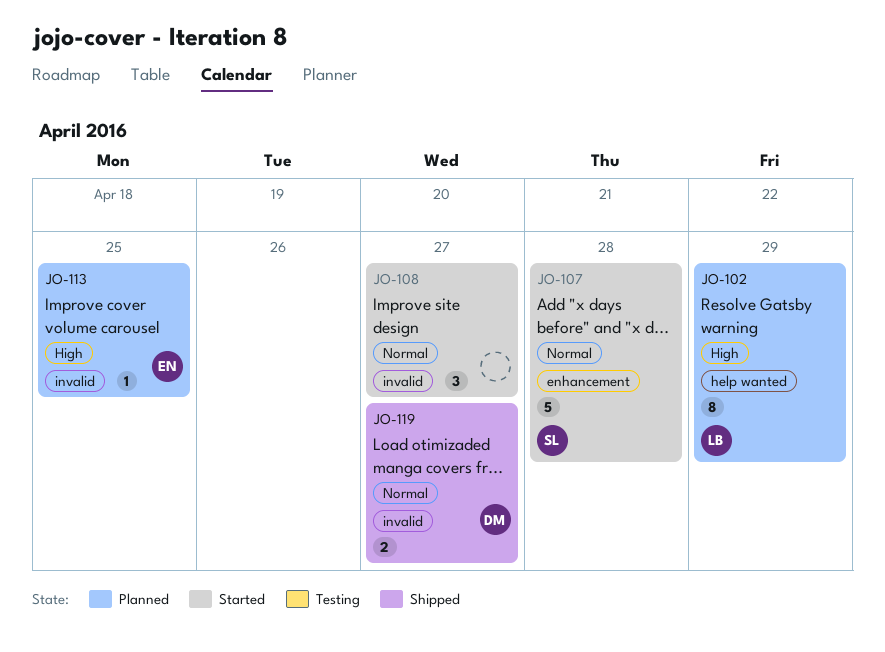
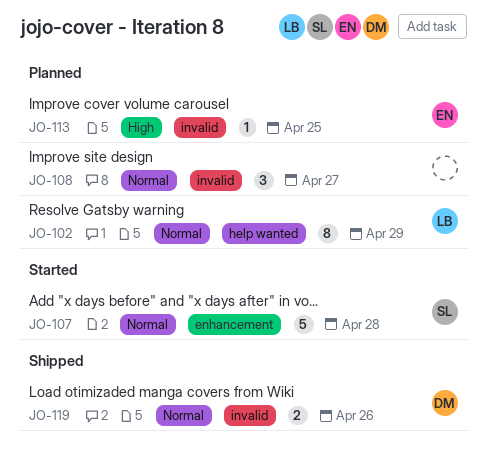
JO-102, priority: High -> Normal
JO-108, status: Started -> Planned
JO-119, due: Apr 27 -> Apr 26

